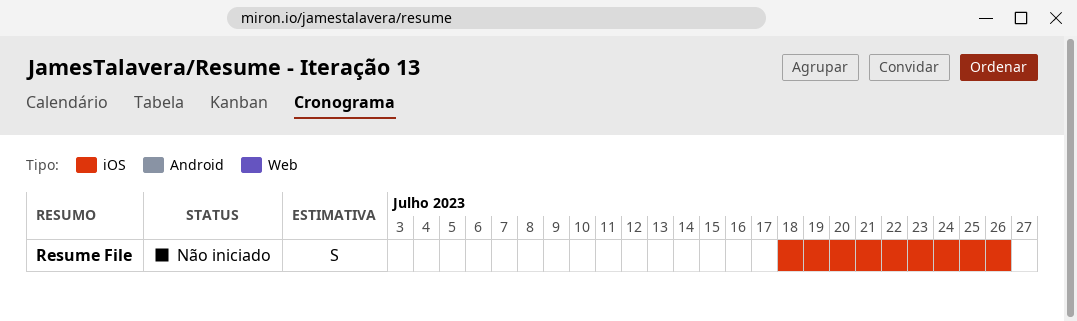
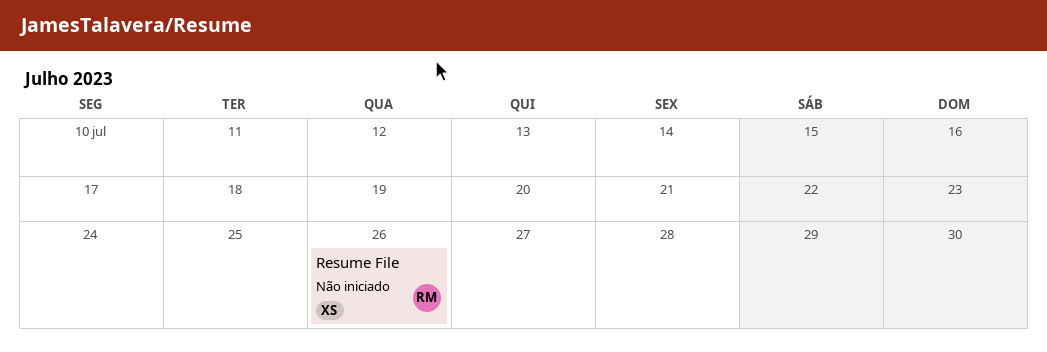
Resume File, estimate: S -> XS

